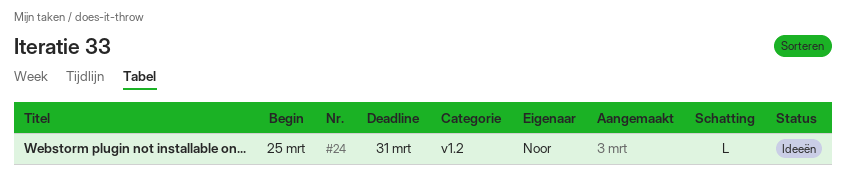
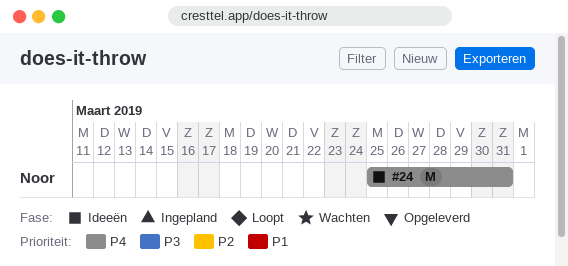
#24, estimate: L -> M

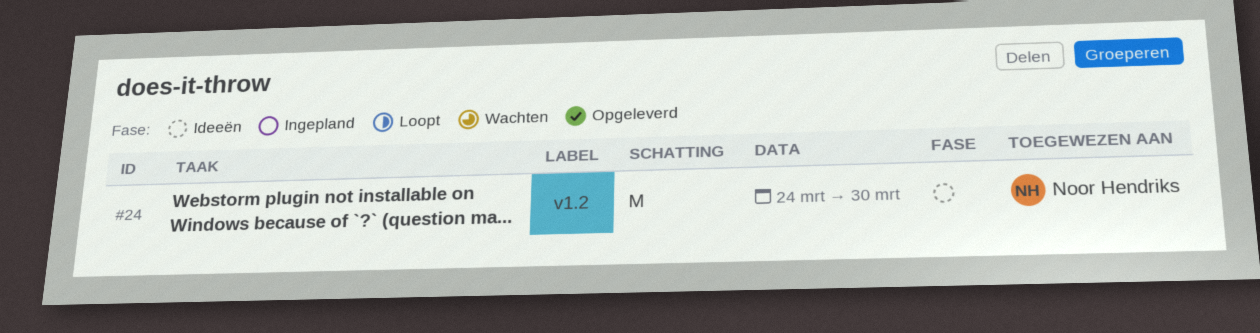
#24, start: Mar 25 -> Mar 24
#24, due: Mar 31 -> Mar 30

